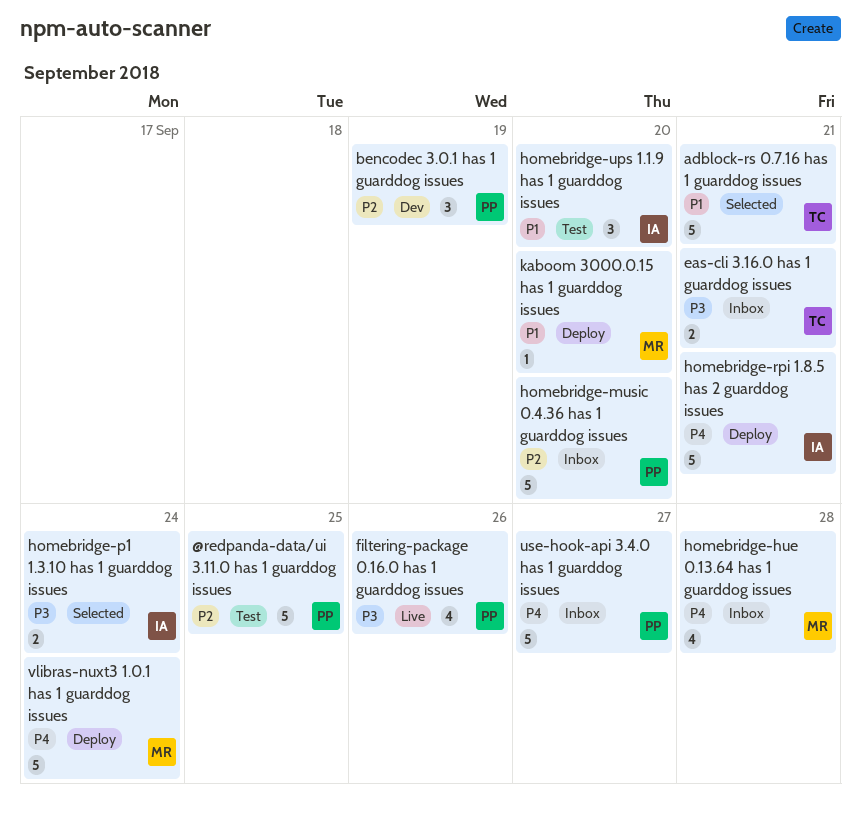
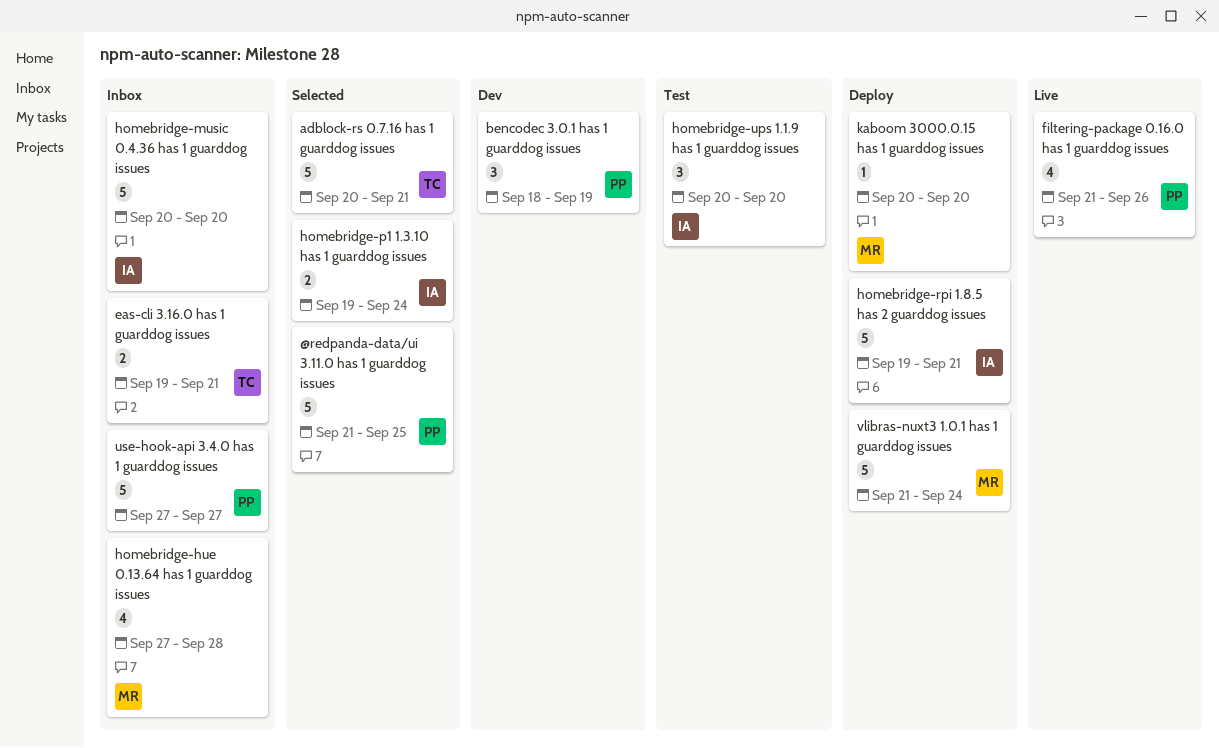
@redpanda-data/ui 3.11.0 has 1 guarddog issues, status: Test -> Selected
homebridge-music 0.4.36 has 1 guarddog issues, owner: PP -> IA

